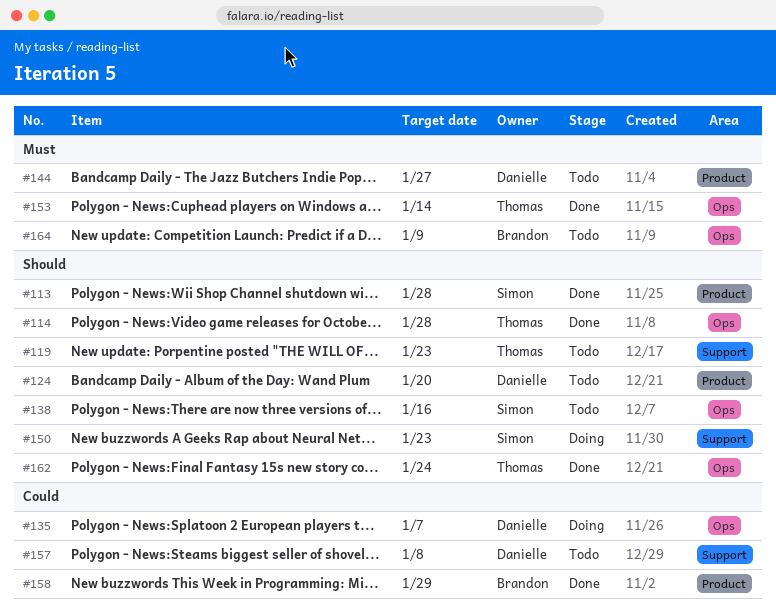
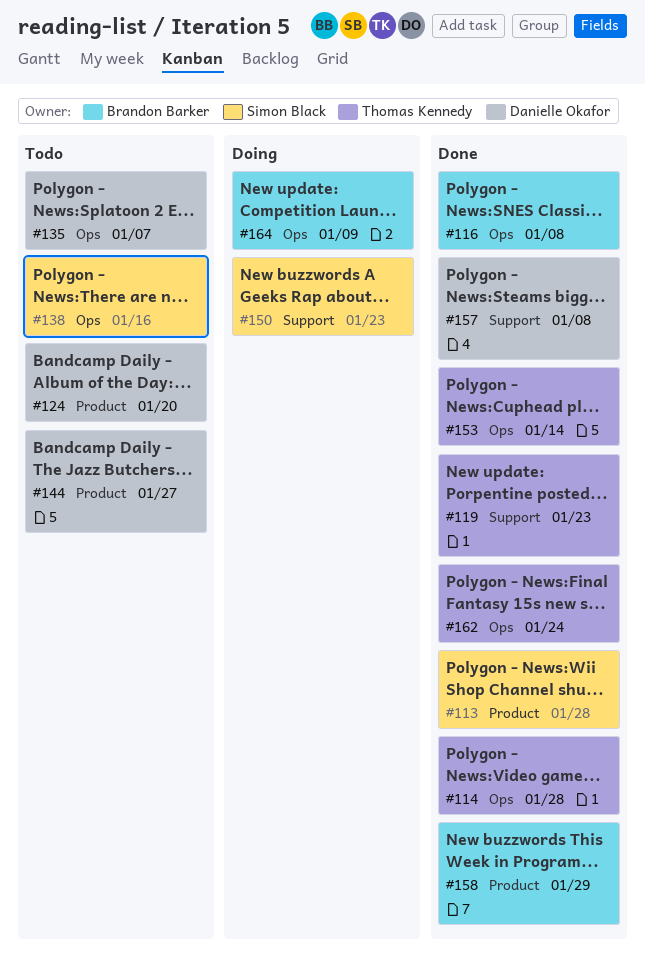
#116: none -> present
#119, status: Todo -> Done
#135, status: Doing -> Todo
#157, status: Todo -> Done
#164, status: Todo -> Doing

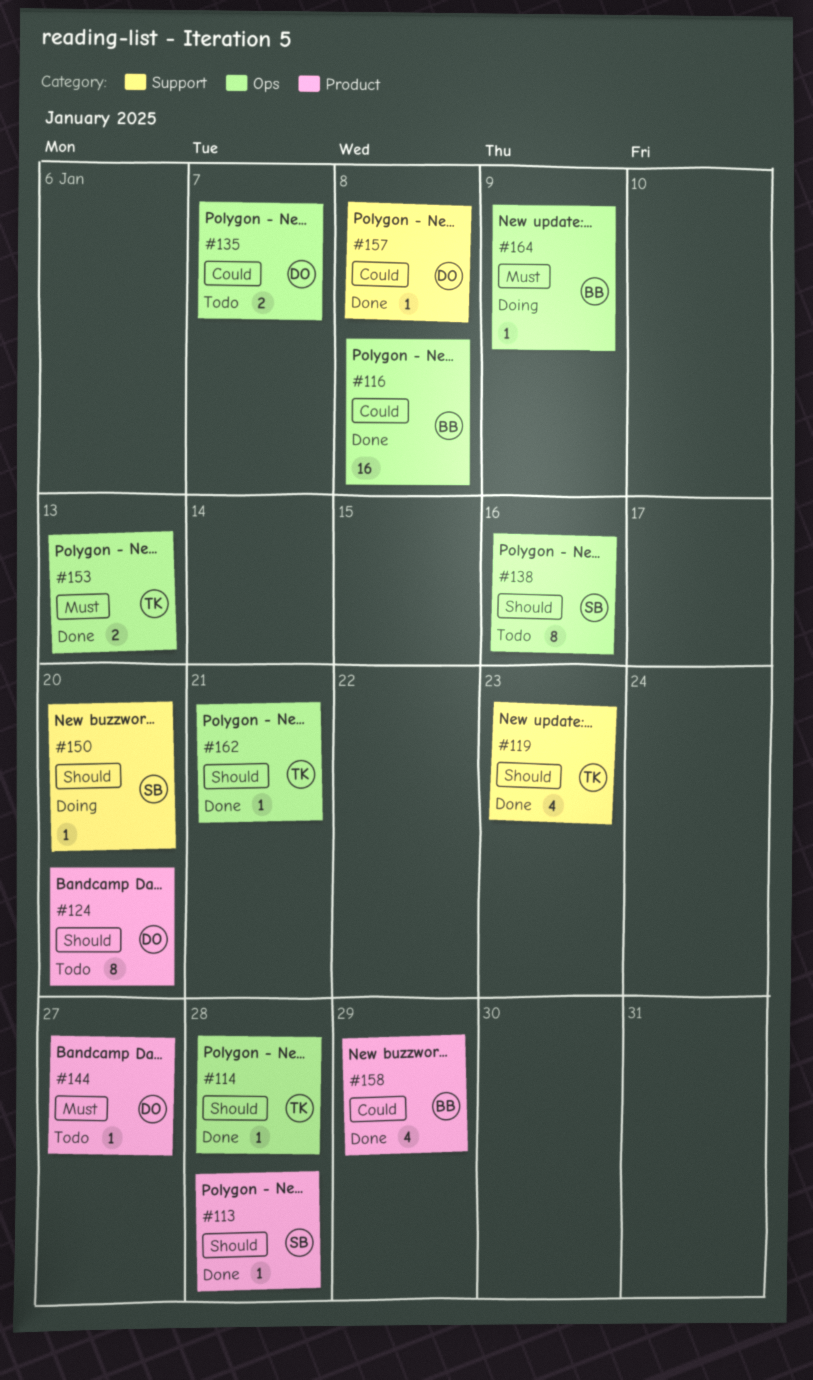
#150, due: Jan 23 -> Jan 20
#153, due: Jan 14 -> Jan 13
#162, due: Jan 24 -> Jan 21

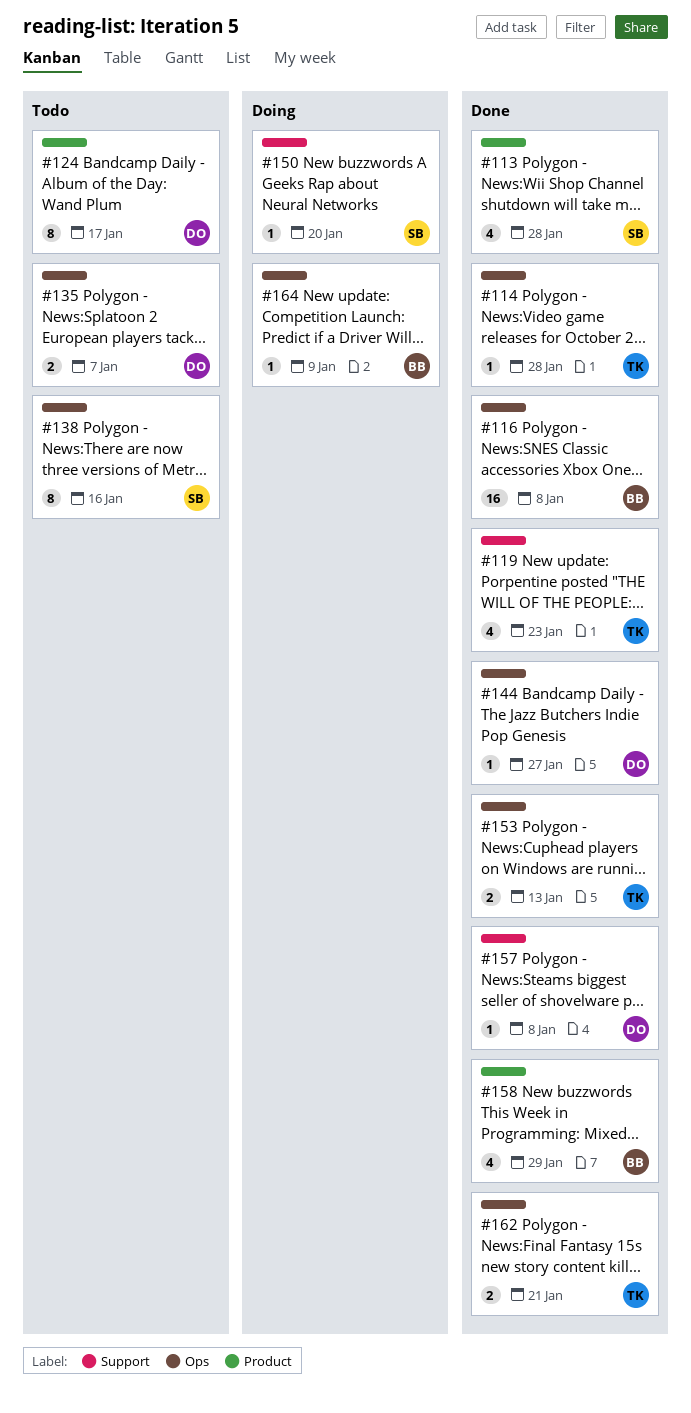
#113, estimate: 1 -> 4
#124, due: Jan 20 -> Jan 17
#144, status: Todo -> Done
#144, label: Product -> Ops
#162, estimate: 1 -> 2

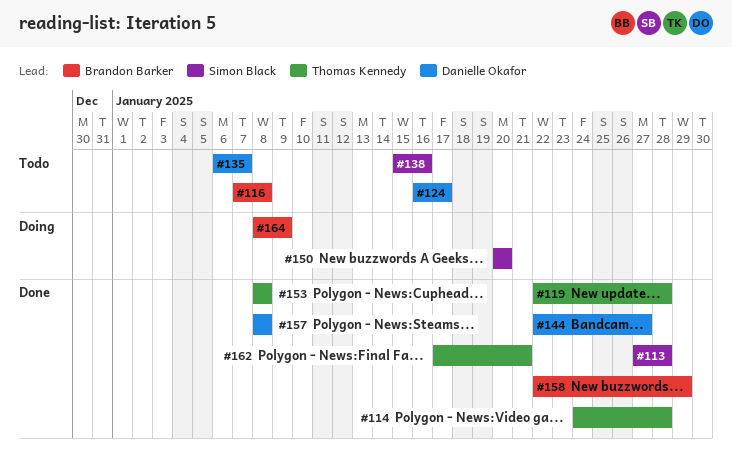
#116, status: Done -> Todo
#119, due: Jan 23 -> Jan 28
#153, due: Jan 13 -> Jan 8

